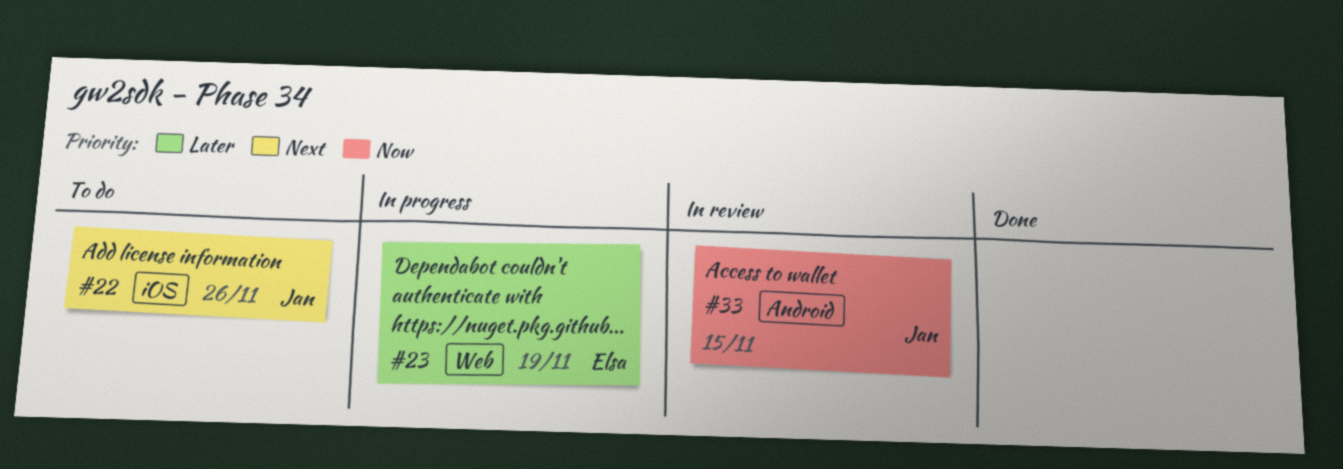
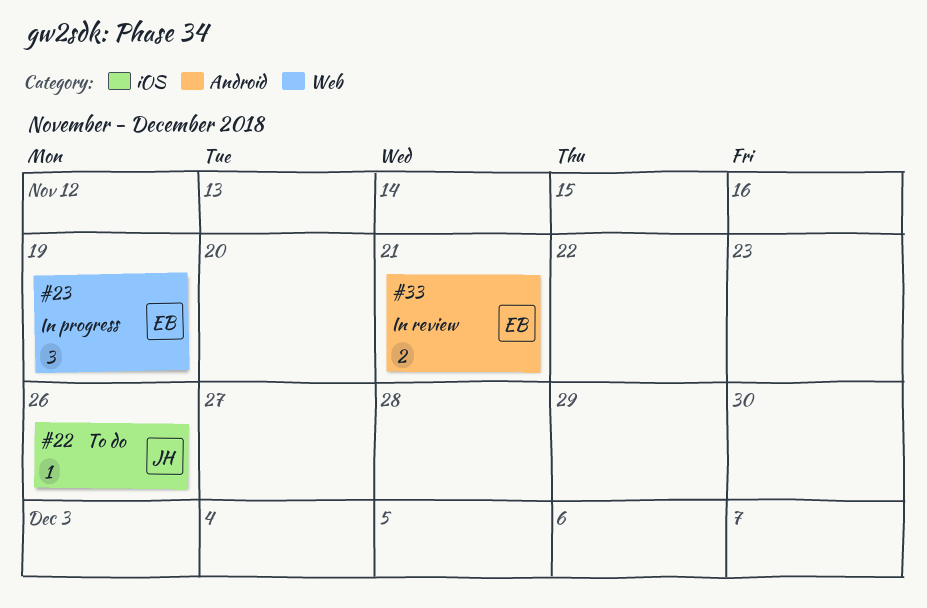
#33, owner: Jan -> Elsa
#33, due: Nov 15 -> Nov 21

